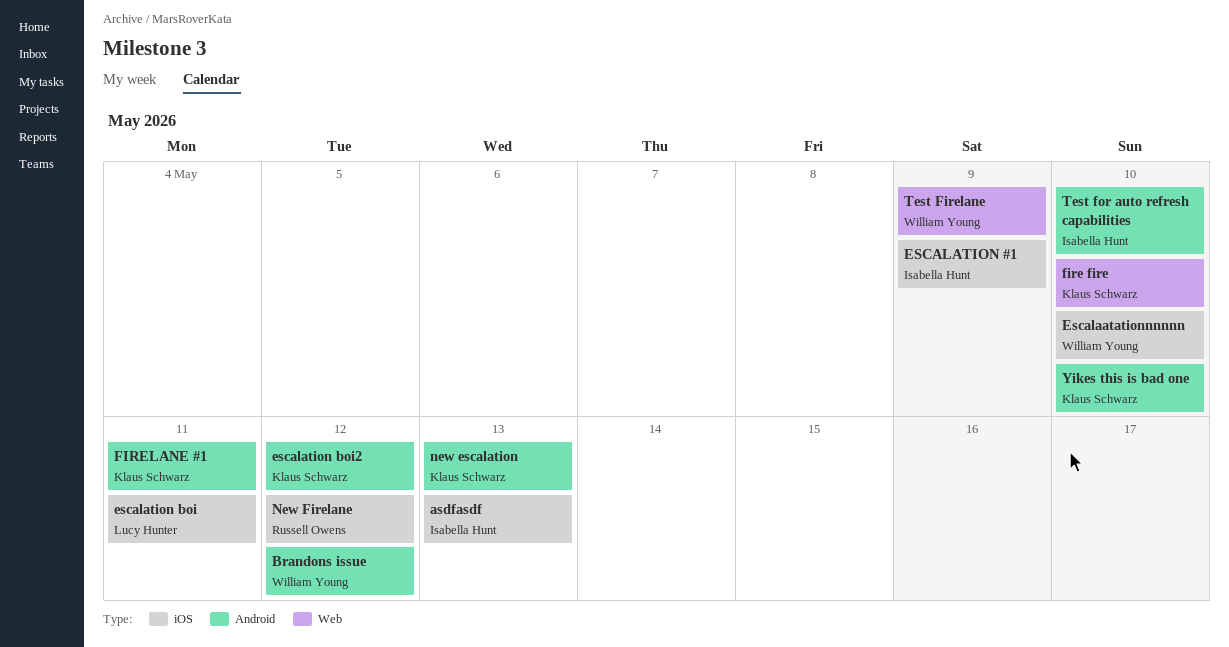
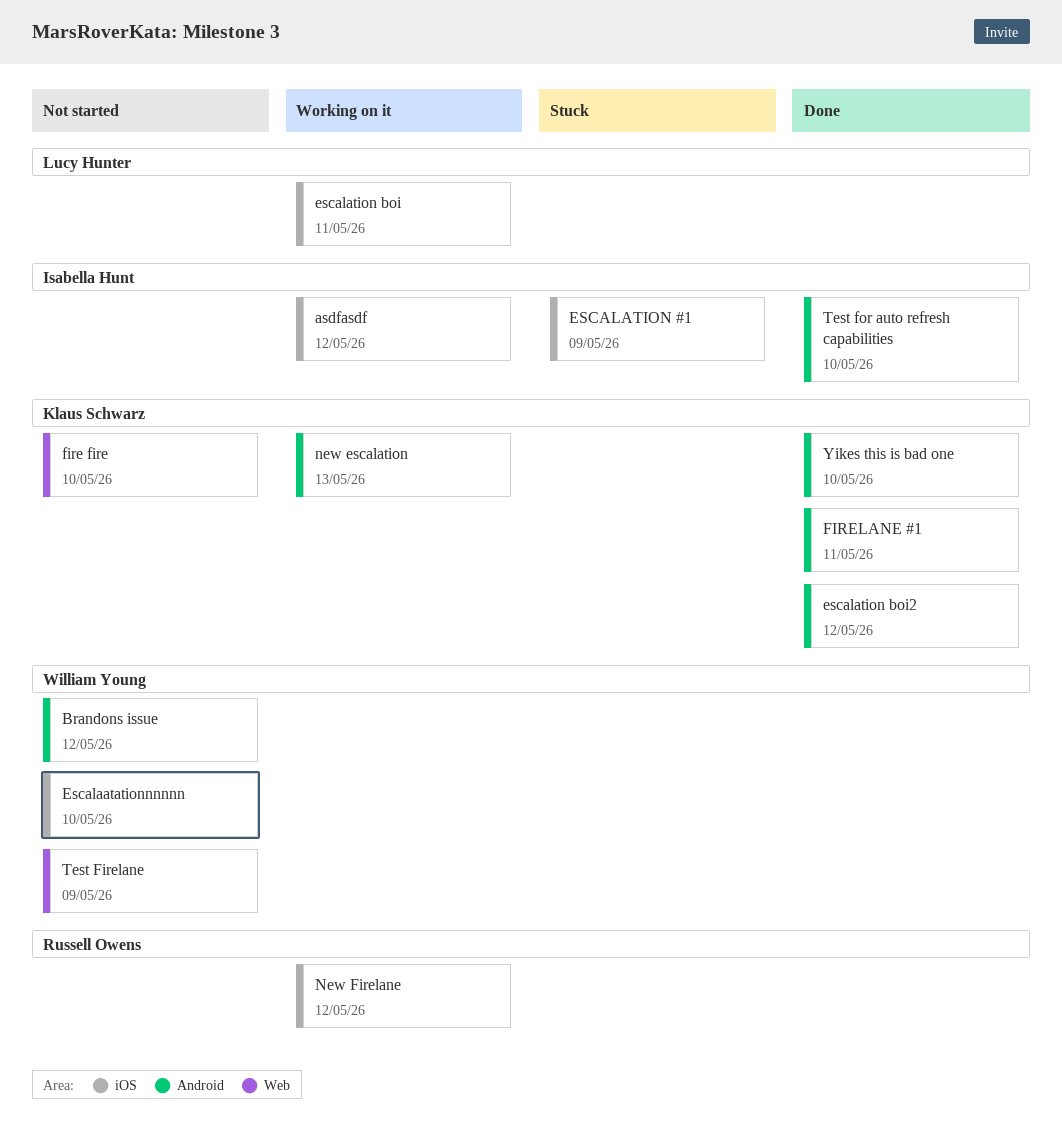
asdfasdf, due: May 13 -> May 12

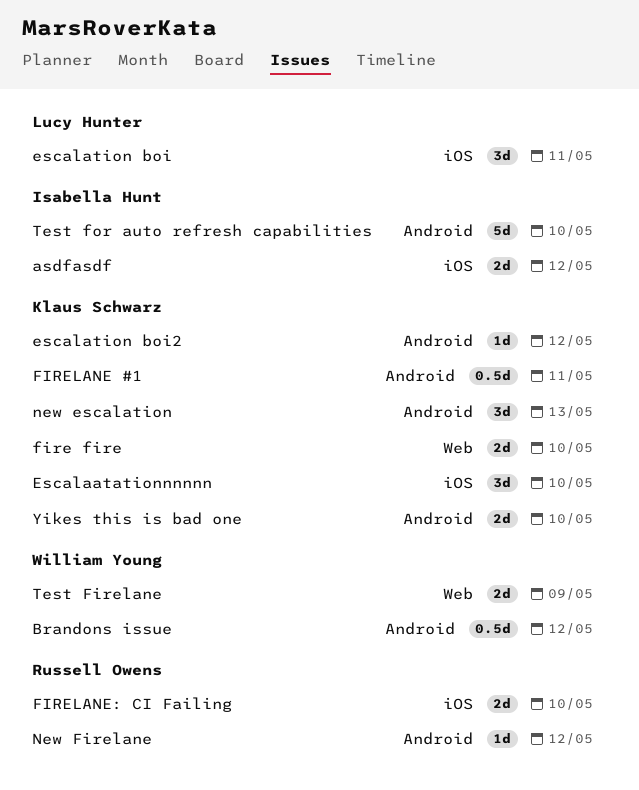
Escalaatationnnnnn, owner: William Young -> Klaus Schwarz
ESCALATION #1: present -> none
FIRELANE: CI Failing: none -> present
New Firelane, label: iOS -> Android

